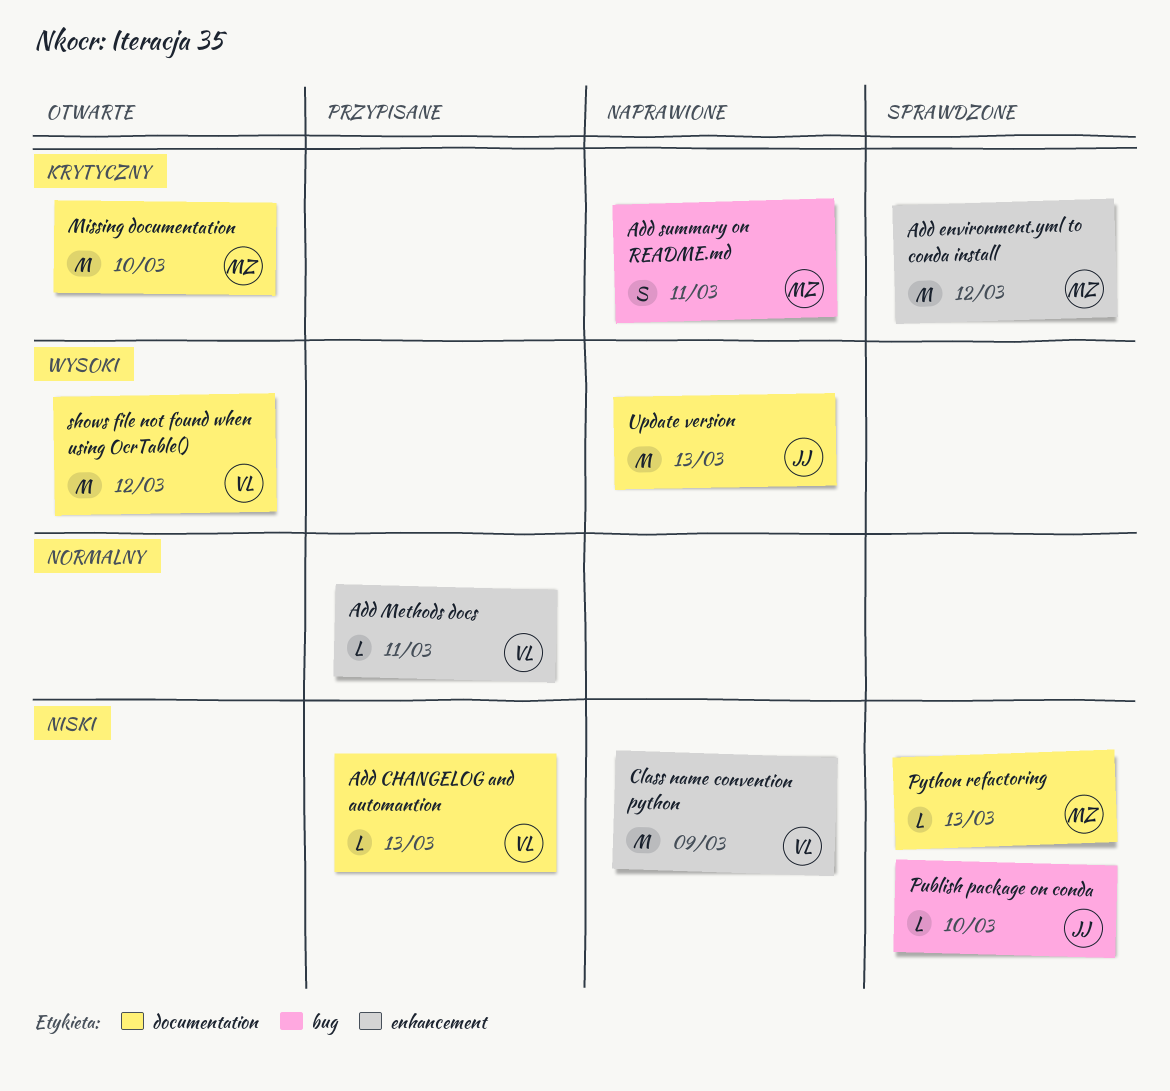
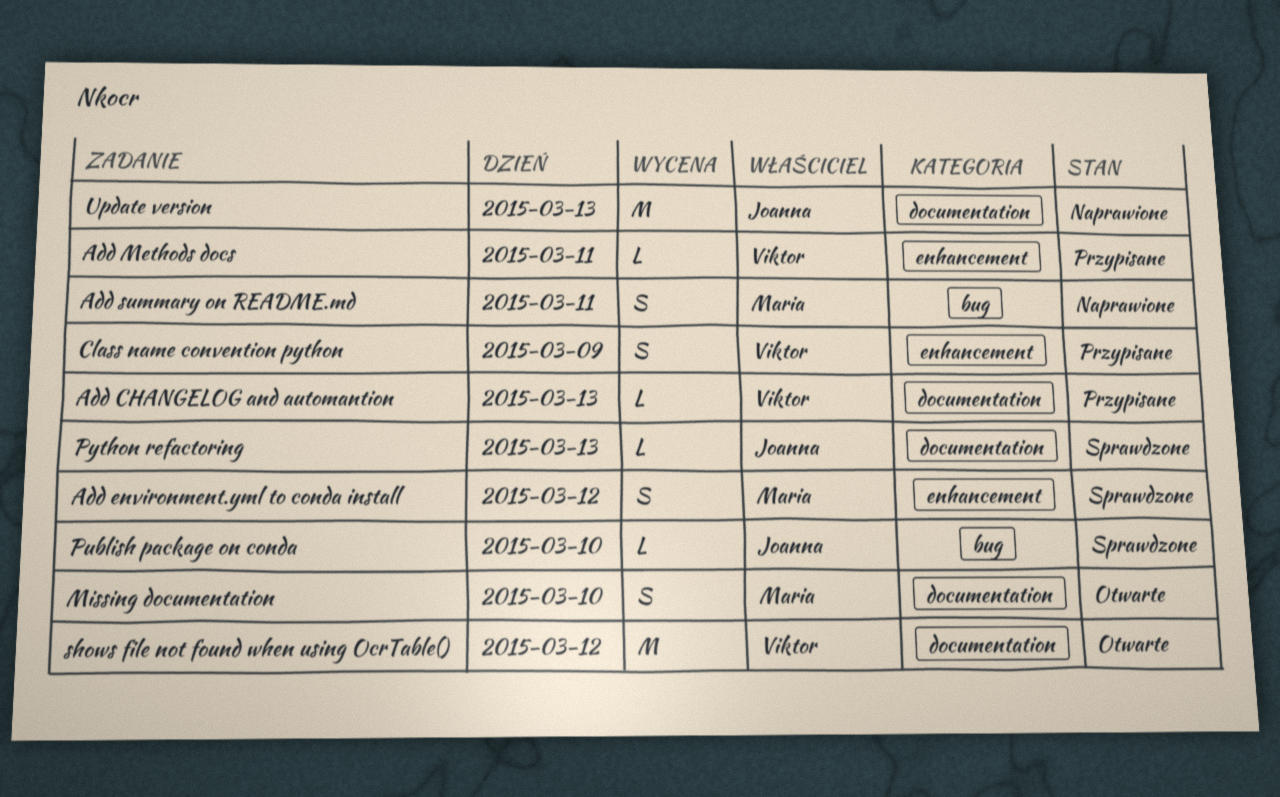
Add environment.yml to conda install, estimate: M -> S
Class name convention python, status: Naprawione -> Przypisane
Class name convention python, estimate: M -> S
Missing documentation, estimate: M -> S
Python refactoring, owner: Maria -> Joanna

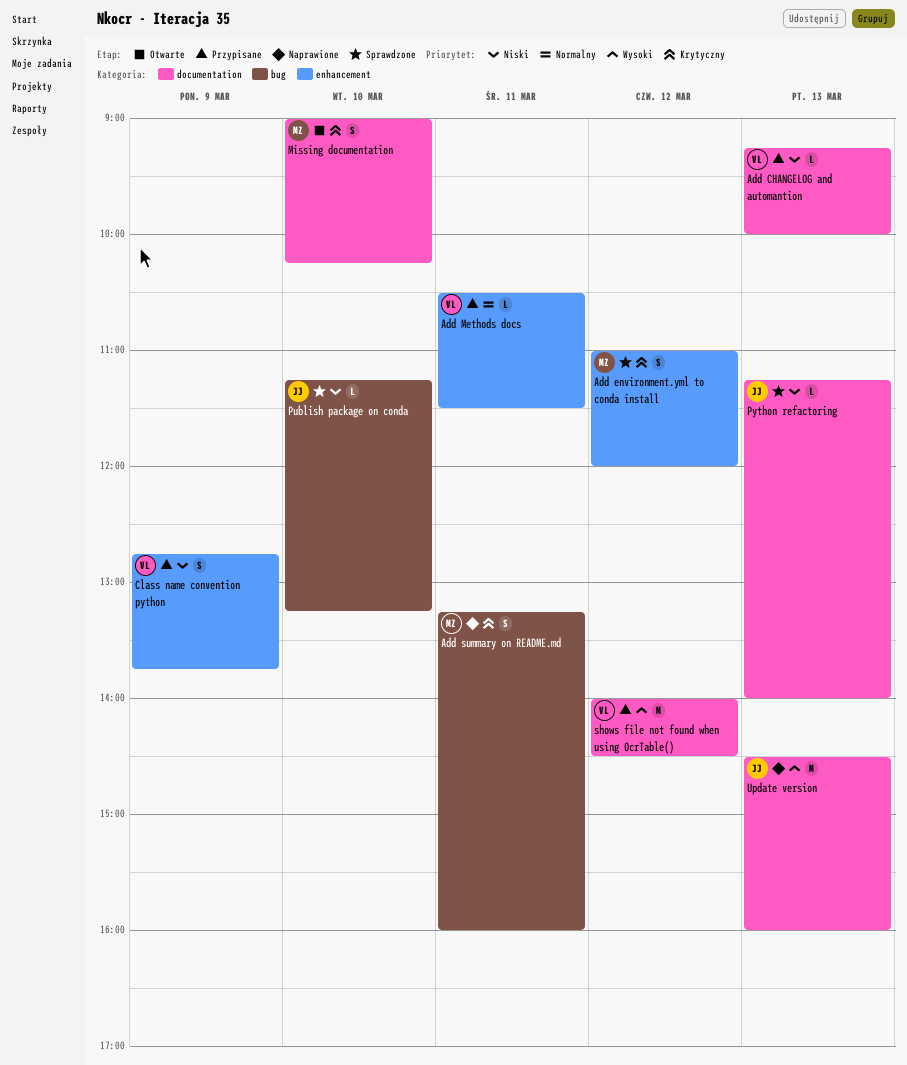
shows file not found when using OcrTable(), status: Otwarte -> Przypisane

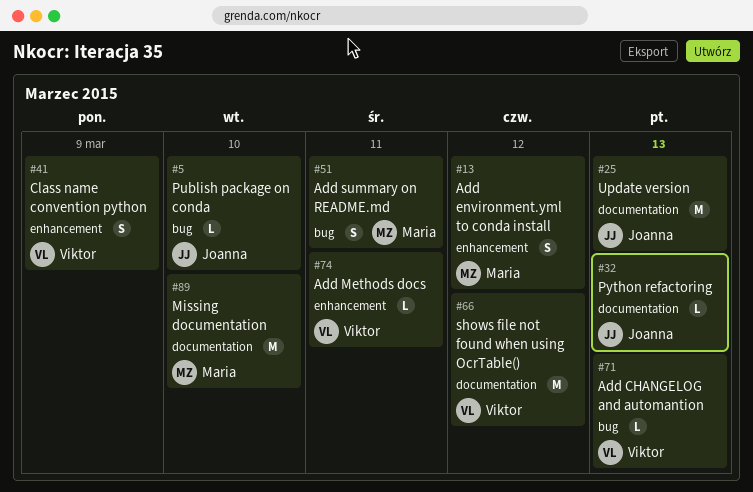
Add CHANGELOG and automantion, label: documentation -> bug
Missing documentation, estimate: S -> M

